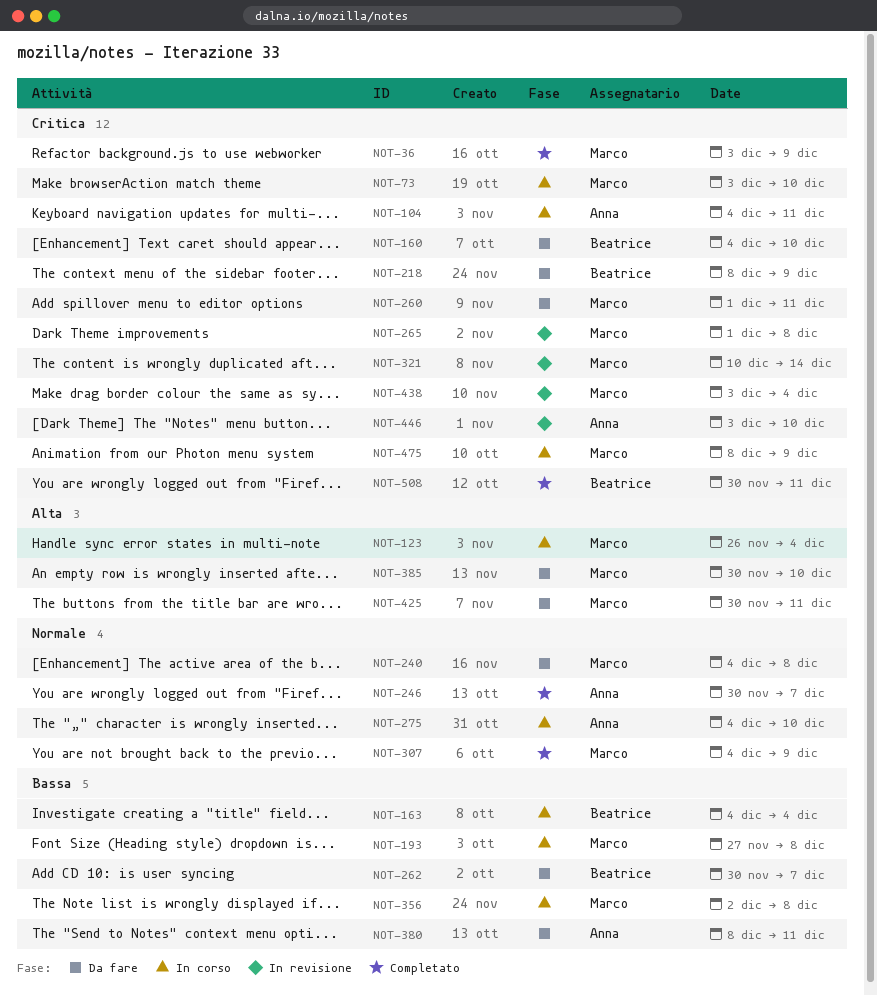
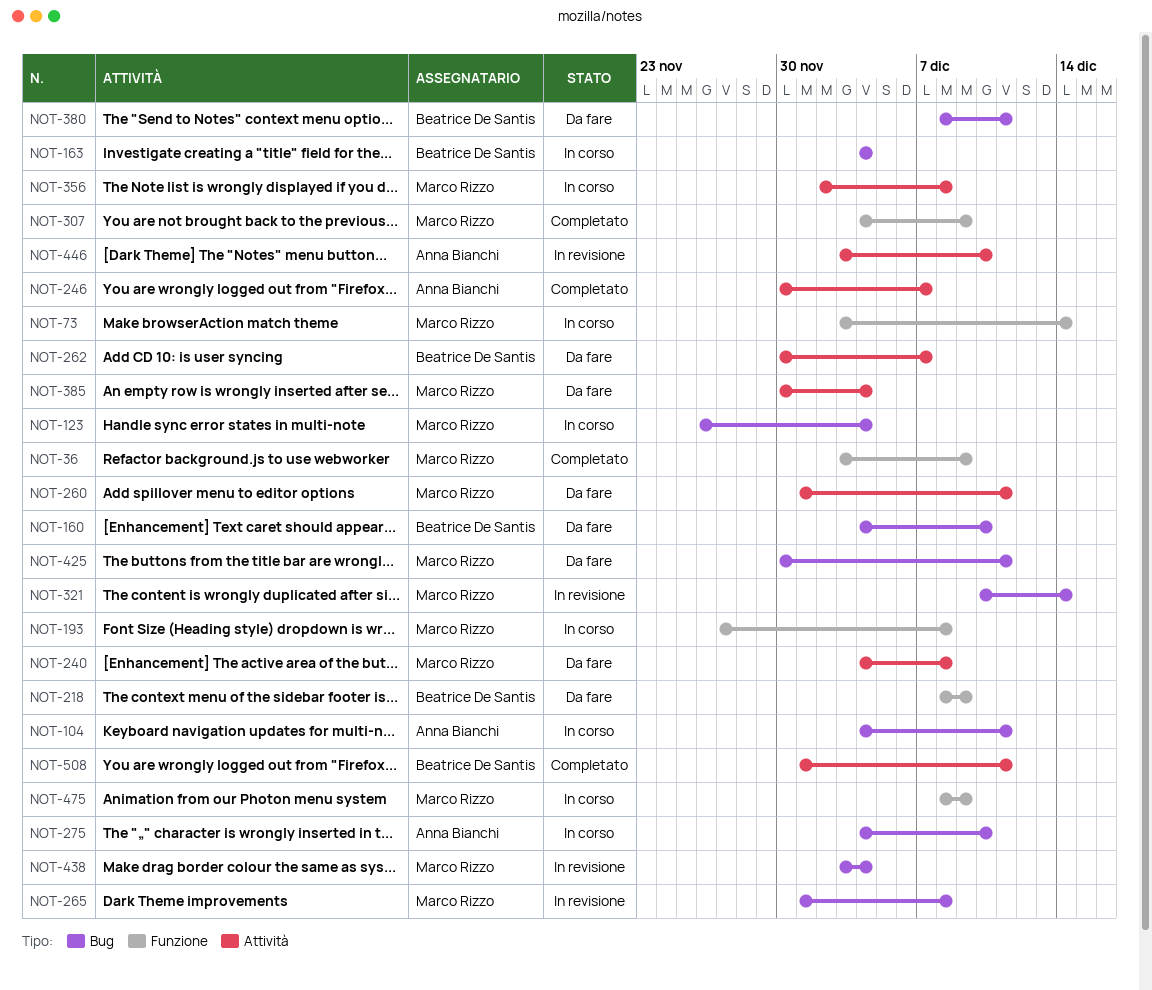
NOT-73, due: Dec 10 -> Dec 14
NOT-380, owner: Anna Bianchi -> Beatrice De Santis
NOT-385, due: Dec 10 -> Dec 4
NOT-508, start: Nov 30 -> Dec 1

